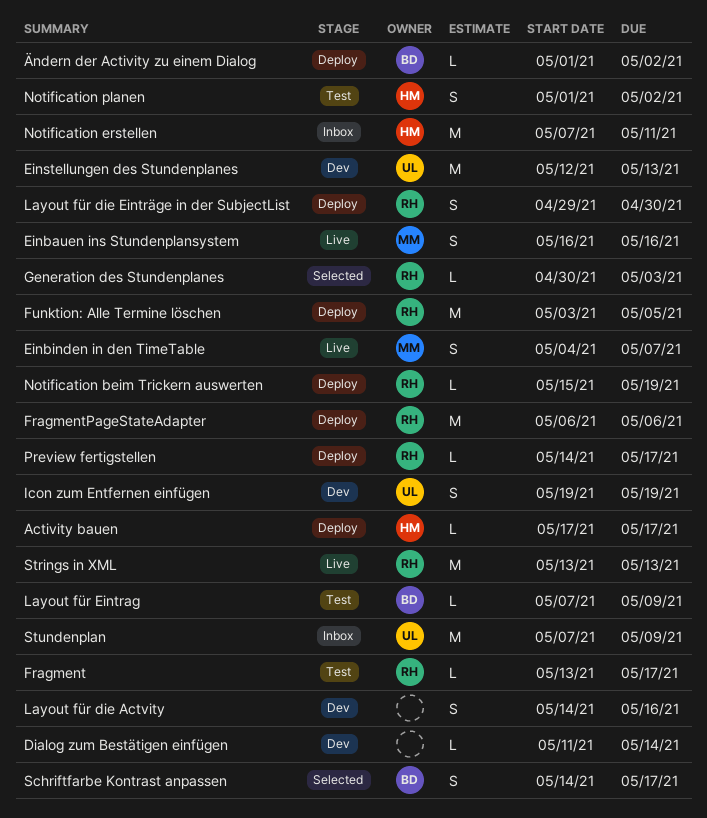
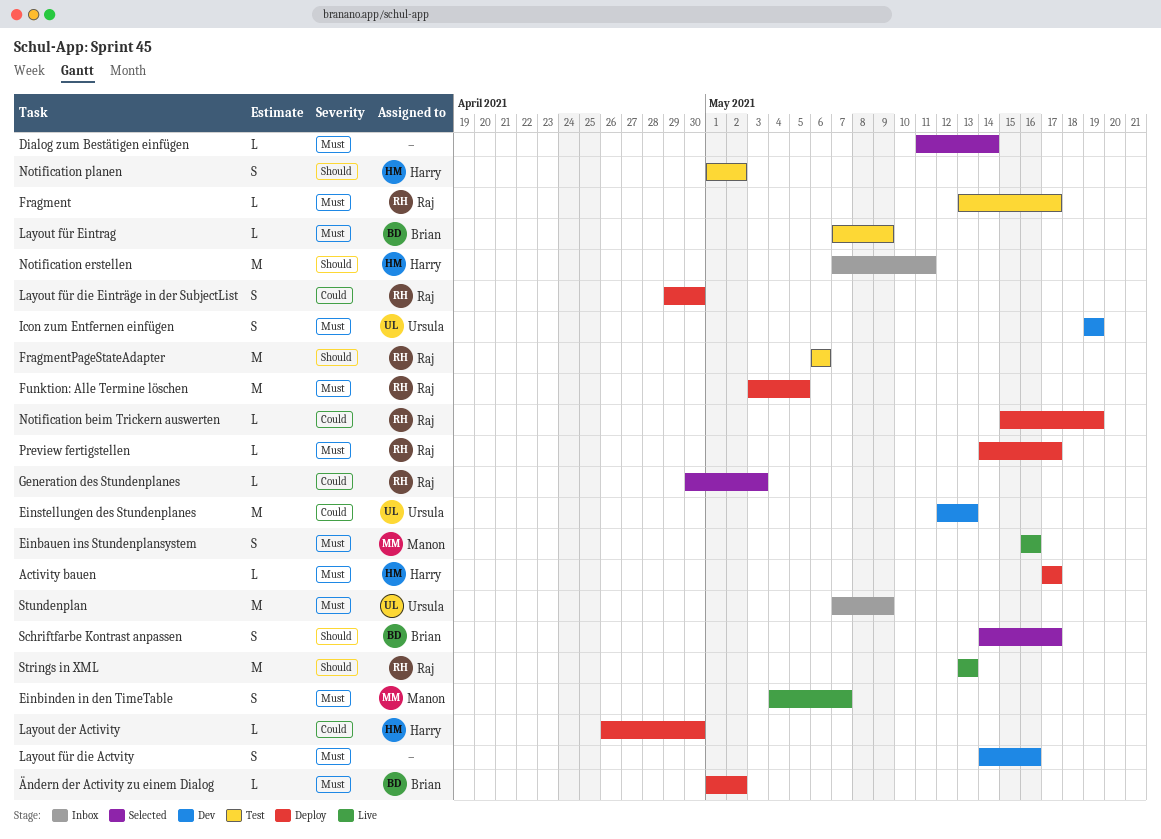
Dialog zum Bestätigen einfügen, status: Dev -> Selected
FragmentPageStateAdapter, status: Deploy -> Test
Layout der Activity: none -> present

